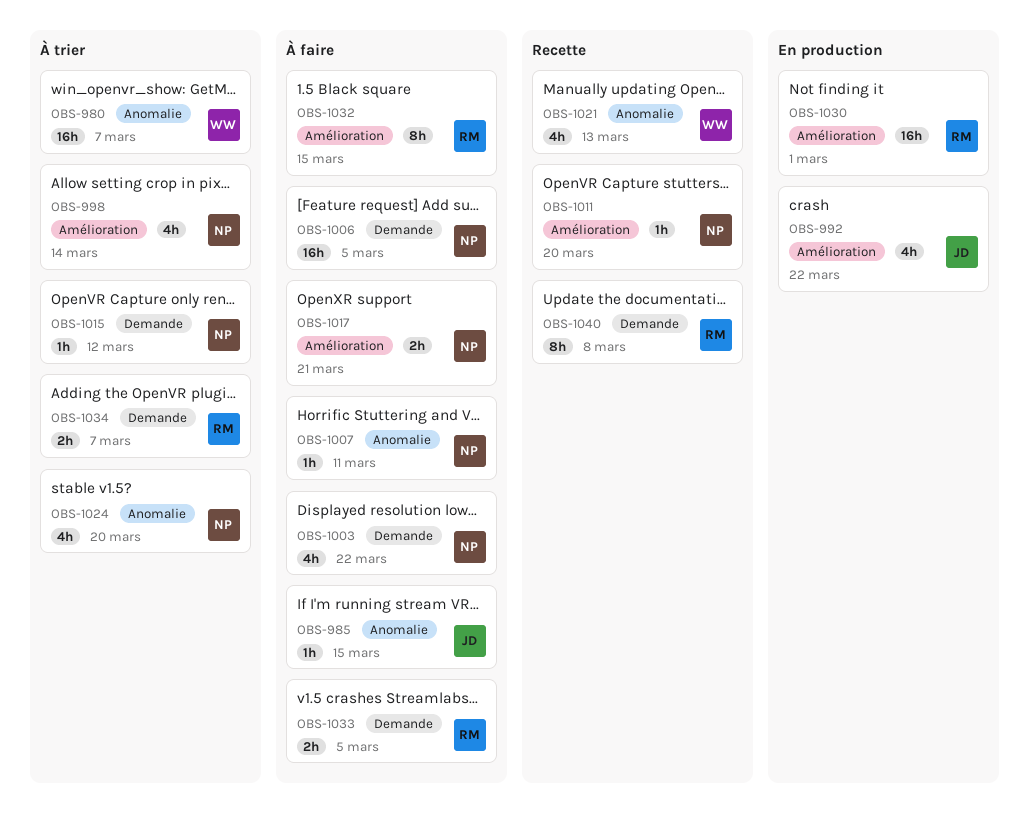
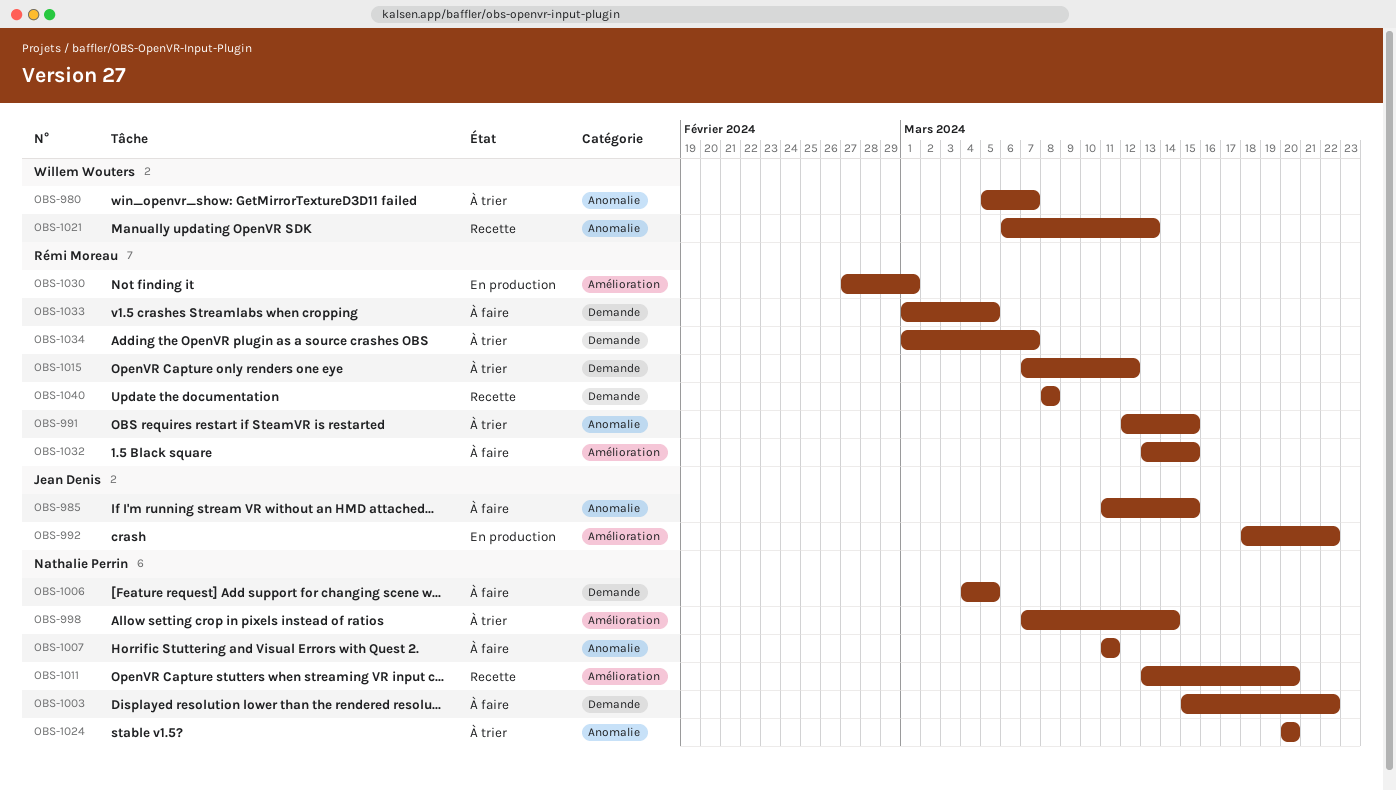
OBS-991: none -> present
OBS-1015, owner: Nathalie Perrin -> Rémi Moreau
OBS-1017: present -> none

